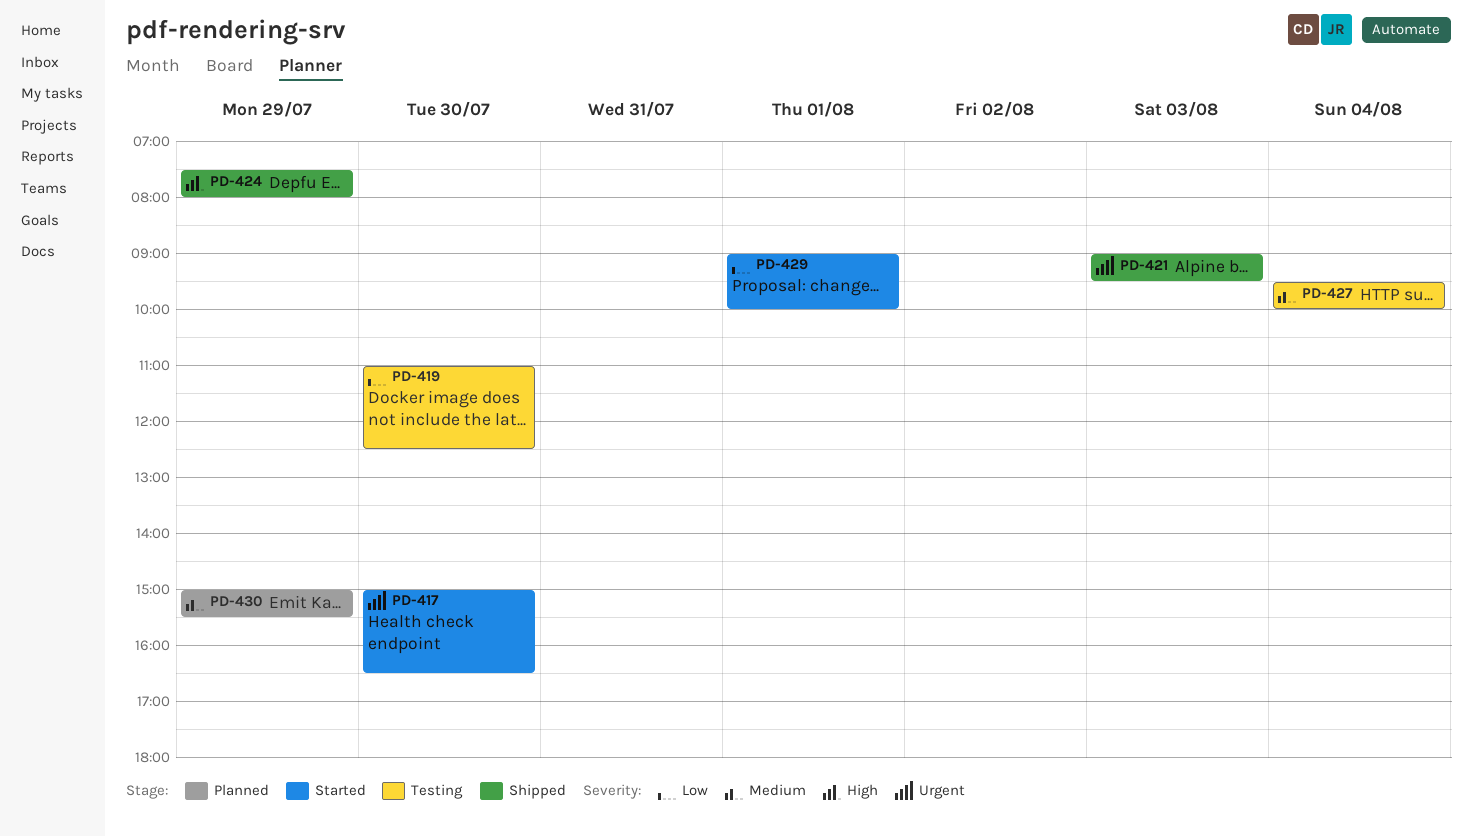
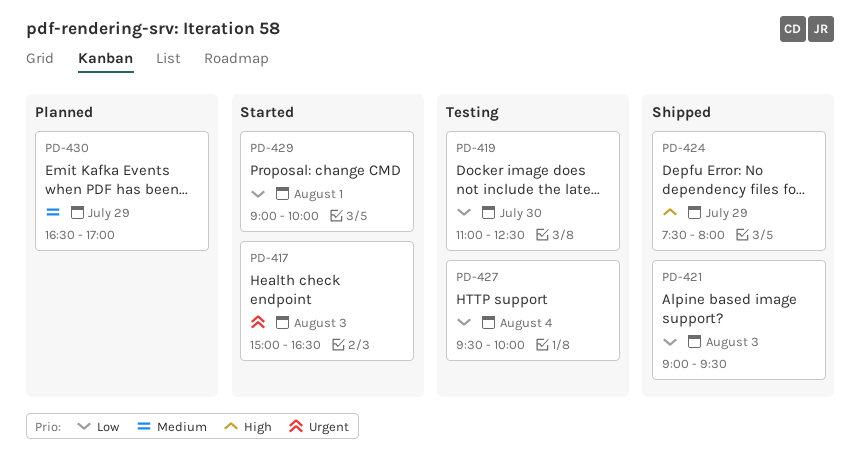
PD-417, day: Jul 30 -> Aug 3
PD-421, priority: Urgent -> Low
PD-427, priority: Medium -> Low
PD-430, begins: 15:00 -> 16:30
PD-430, ends: 15:30 -> 17:00

